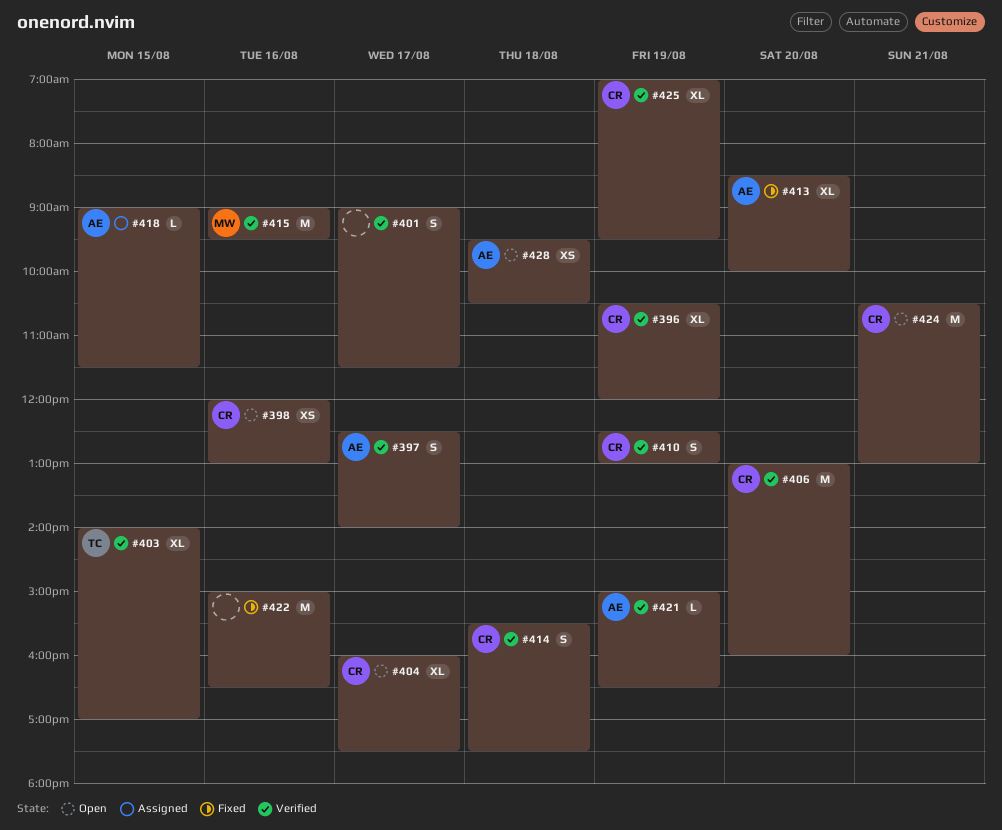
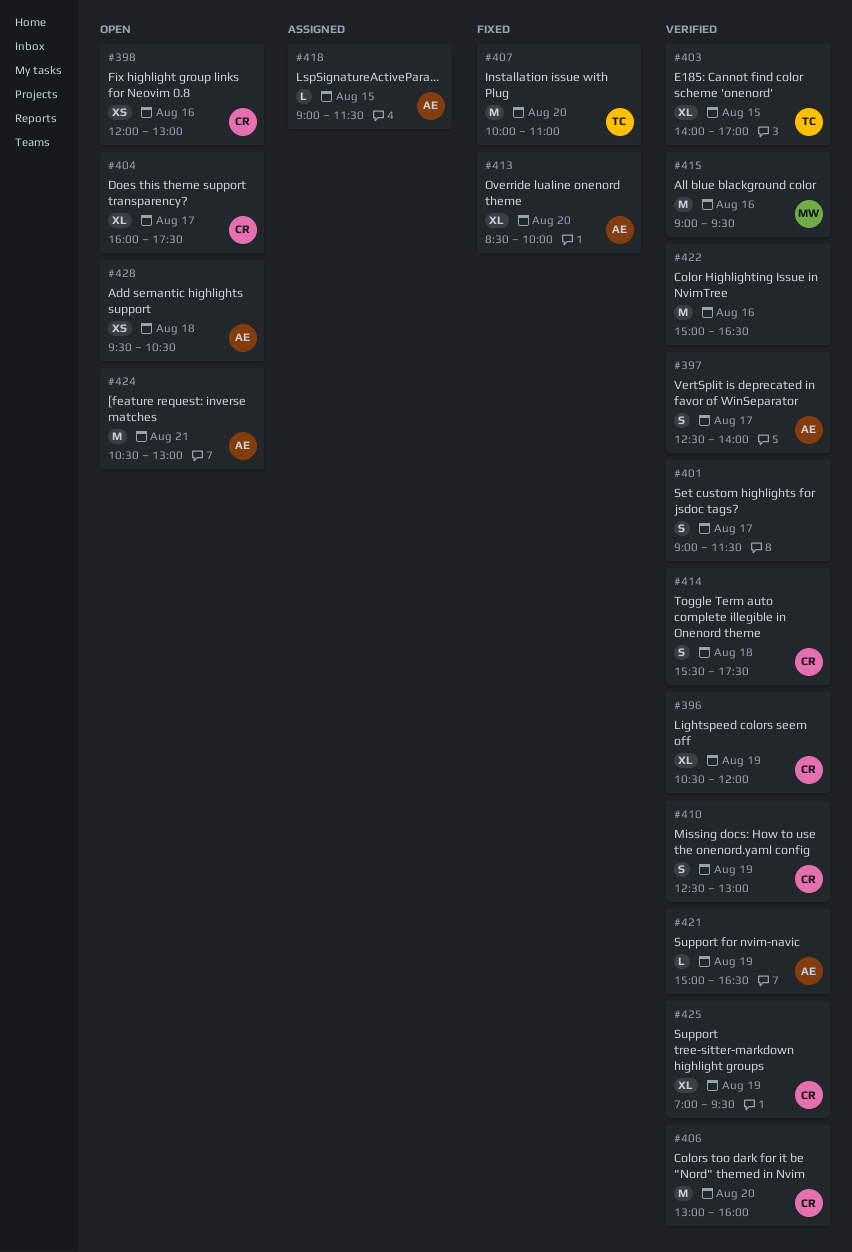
#407: none -> present
#422, status: Fixed -> Verified
#424, owner: CR -> AE

